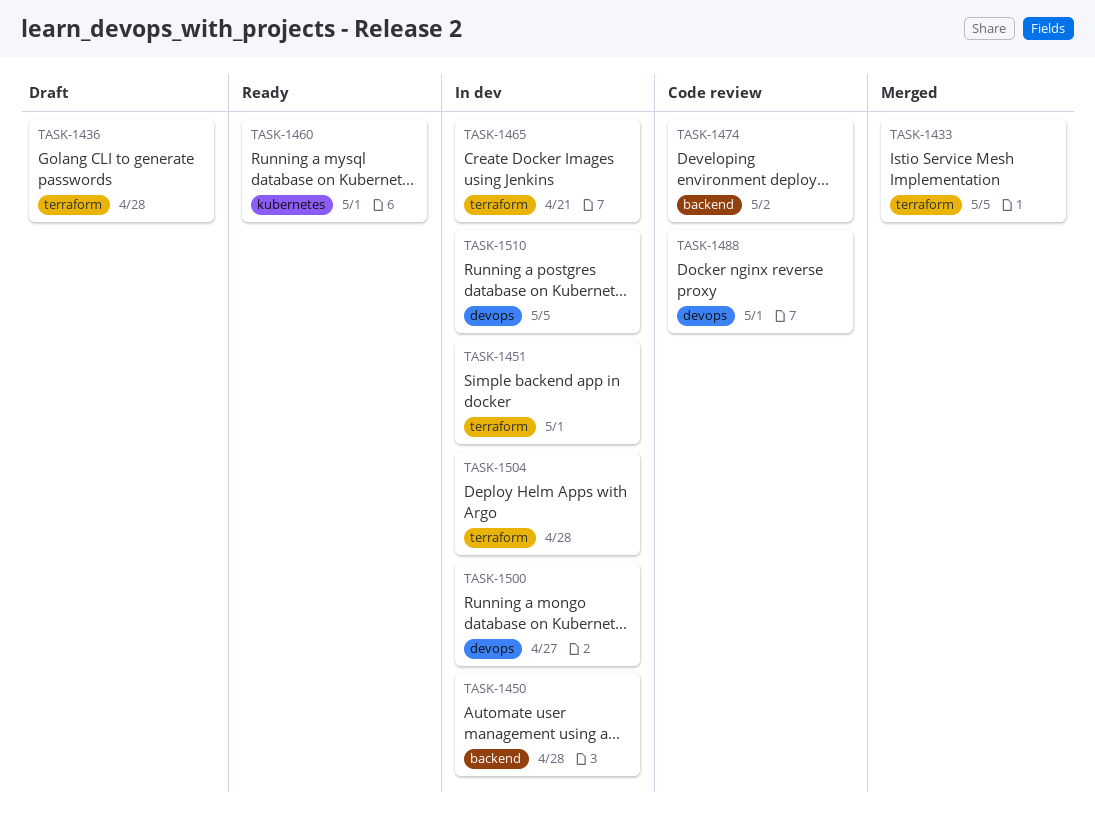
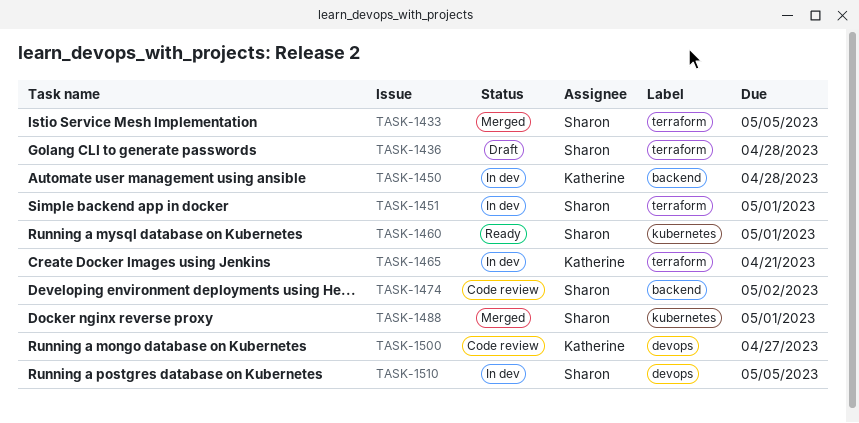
TASK-1488, status: Code review -> Merged
TASK-1488, label: devops -> kubernetes
TASK-1500, status: In dev -> Code review
TASK-1504: present -> none

